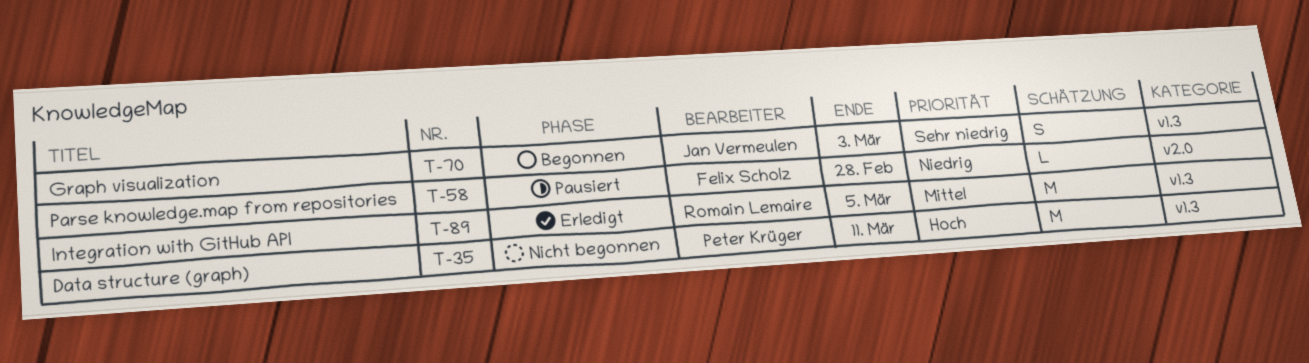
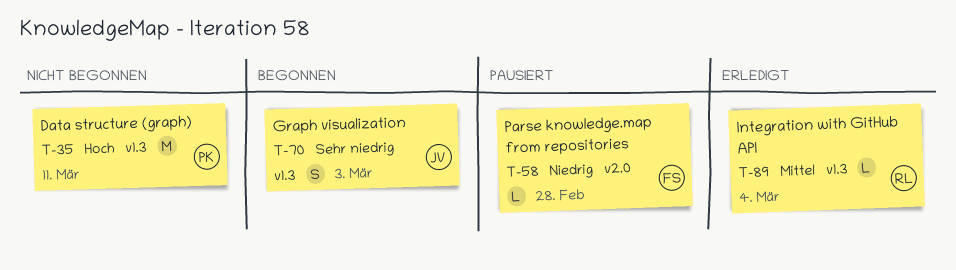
T-89, estimate: M -> L
T-89, due: Mar 5 -> Mar 4

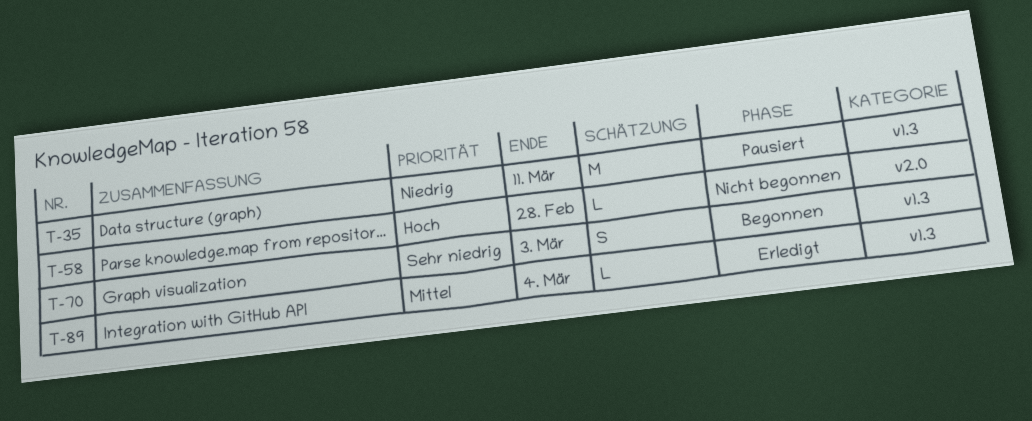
T-35, status: Nicht begonnen -> Pausiert
T-35, priority: Hoch -> Niedrig
T-58, status: Pausiert -> Nicht begonnen
T-58, priority: Niedrig -> Hoch

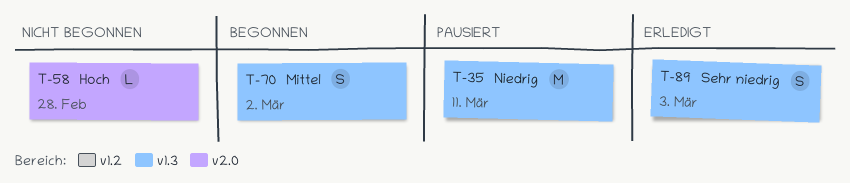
T-70, priority: Sehr niedrig -> Mittel
T-70, due: Mar 3 -> Mar 2
T-89, priority: Mittel -> Sehr niedrig
T-89, estimate: L -> S
T-89, due: Mar 4 -> Mar 3

